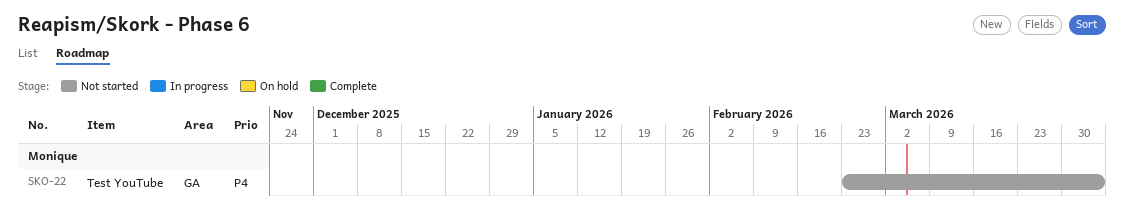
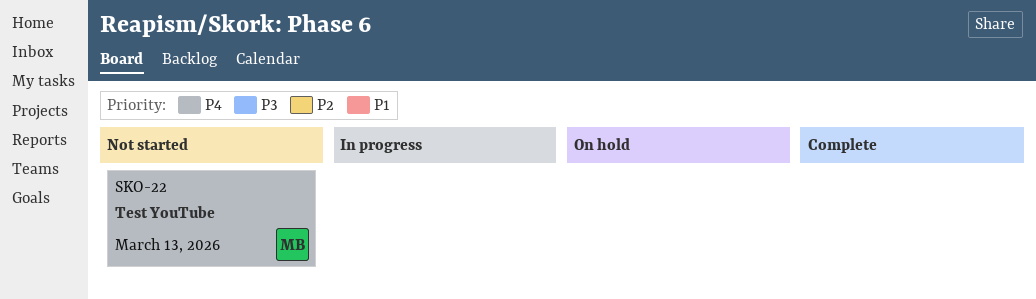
SKO-22, due: Apr 3 -> Mar 13

